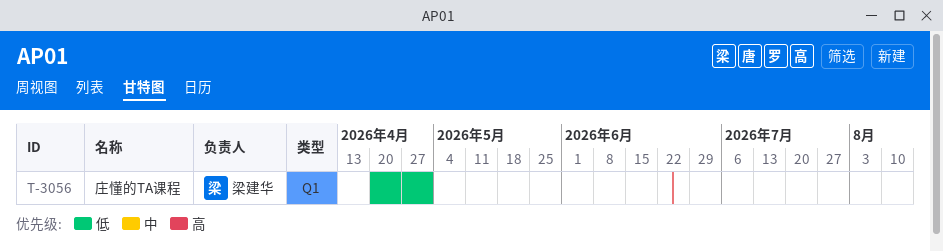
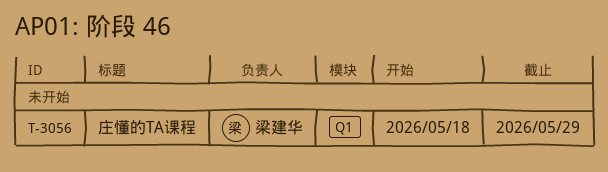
T-3056, start: Apr 20 -> May 18
T-3056, due: May 1 -> May 29

